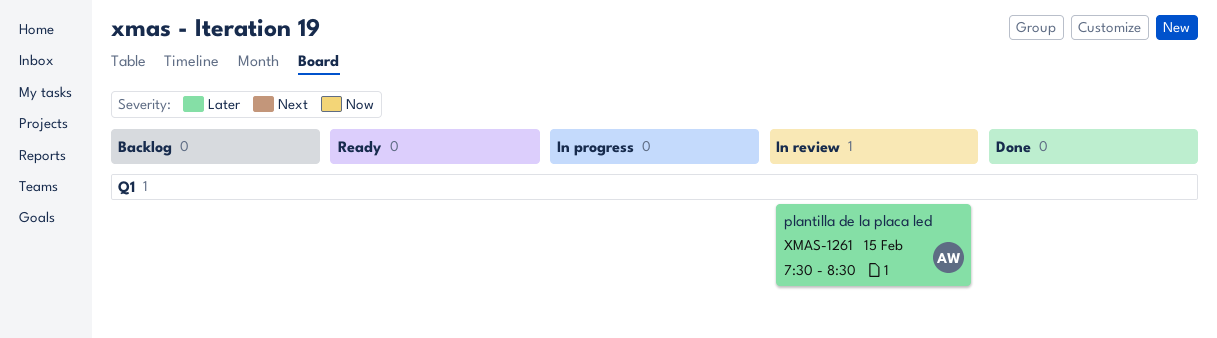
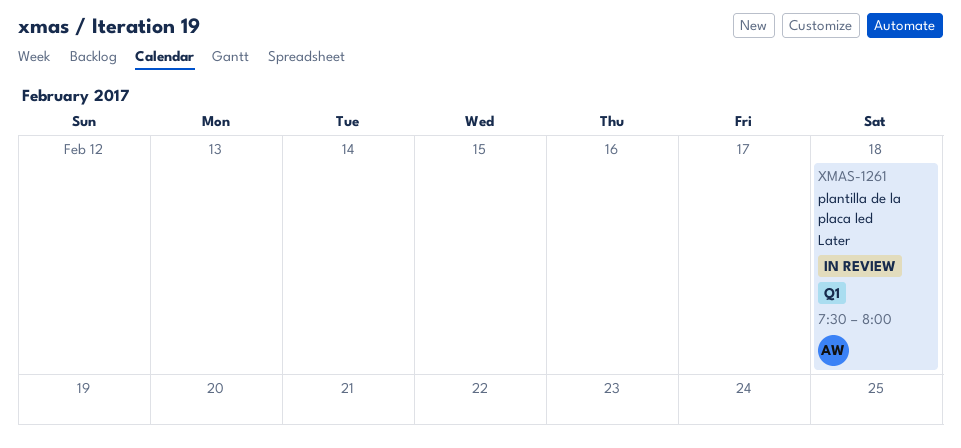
XMAS-1261, day: Feb 15 -> Feb 18
XMAS-1261, ends: 08:30 -> 08:00

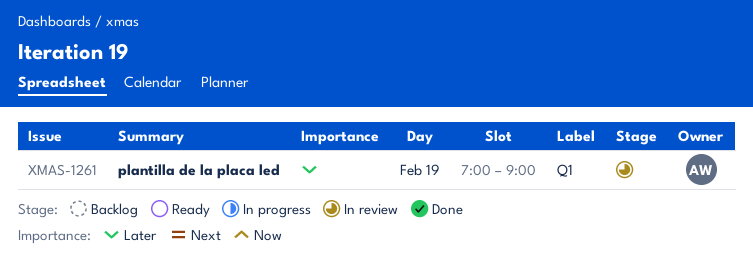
XMAS-1261, day: Feb 18 -> Feb 19
XMAS-1261, begins: 07:30 -> 07:00
XMAS-1261, ends: 08:00 -> 09:00

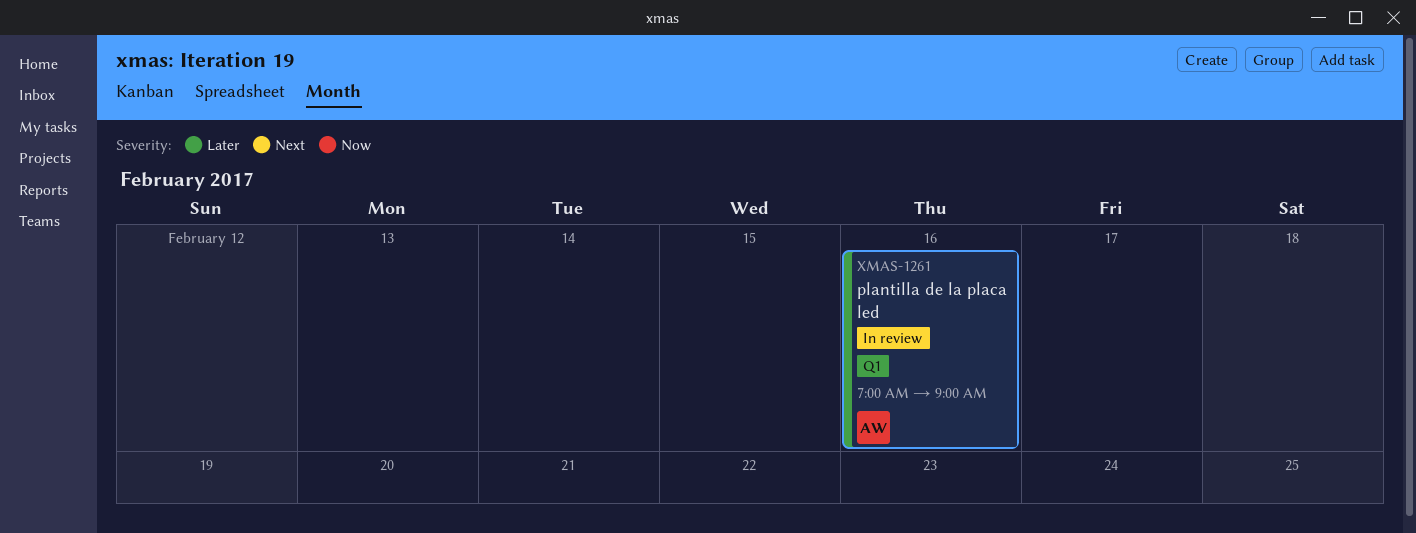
XMAS-1261, day: Feb 19 -> Feb 16

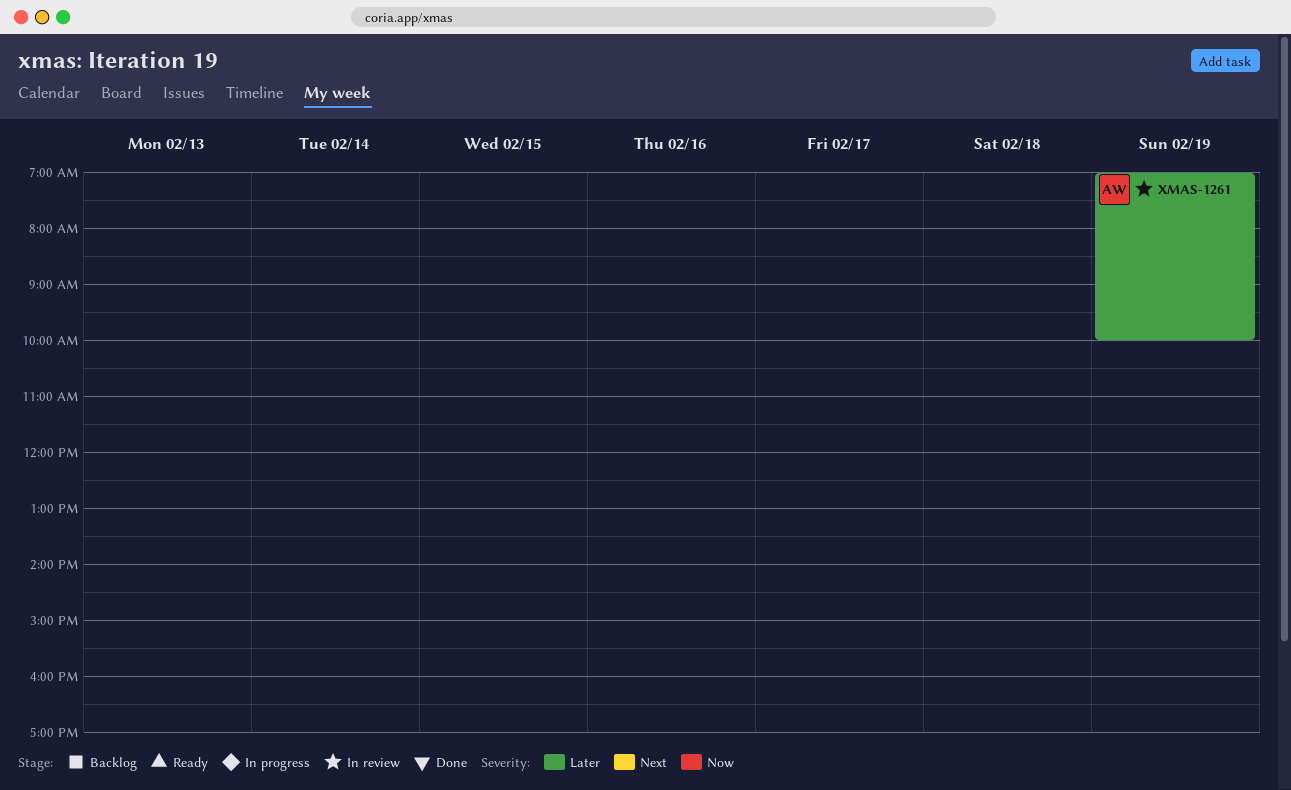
XMAS-1261, day: Feb 16 -> Feb 19
XMAS-1261, ends: 09:00 -> 10:00

